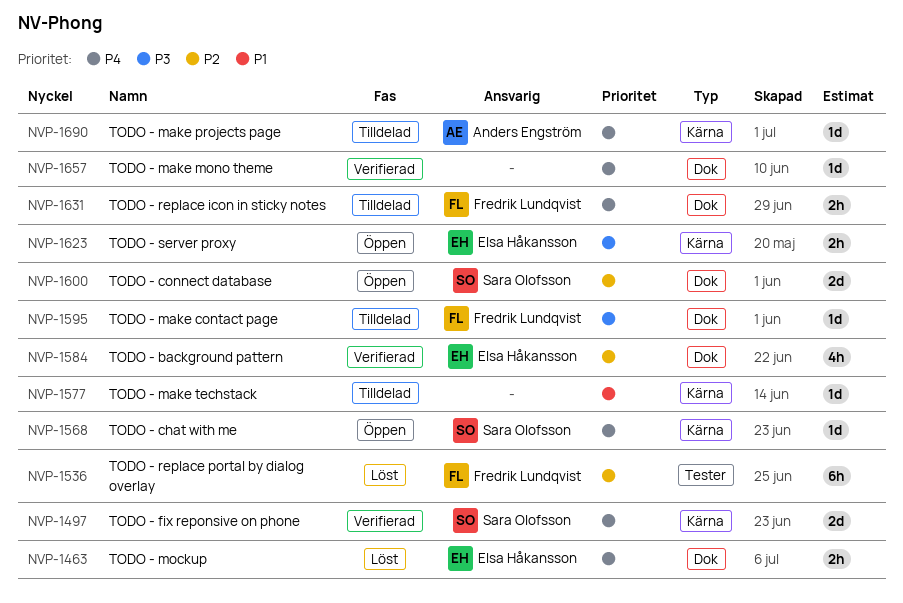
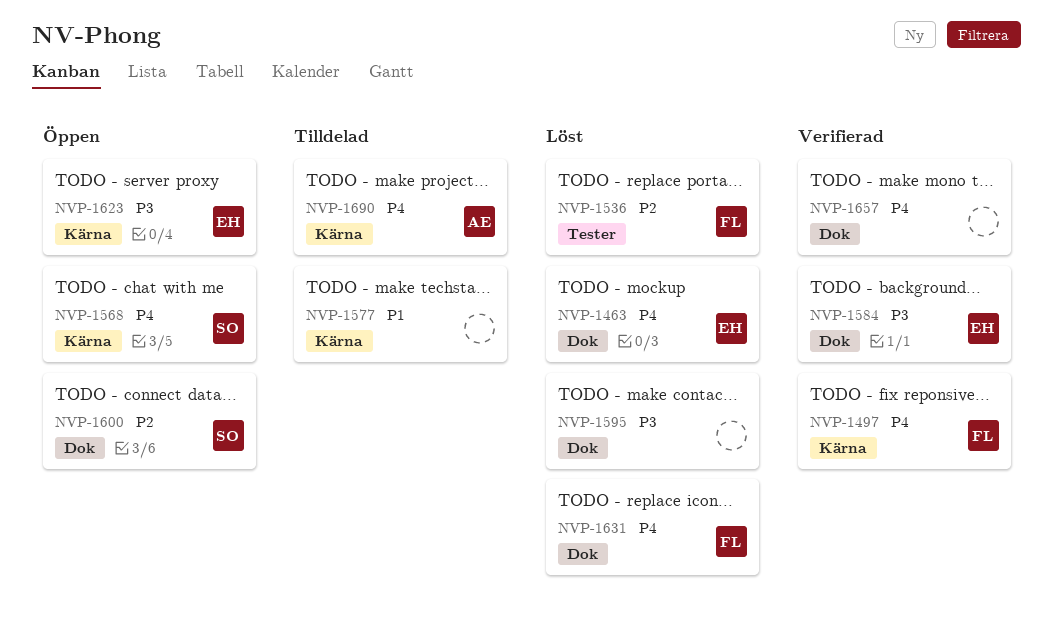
NVP-1497, owner: Sara Olofsson -> Fredrik Lundqvist
NVP-1584, priority: P2 -> P3
NVP-1595, status: Tilldelad -> Löst
NVP-1595, owner: Fredrik Lundqvist -> none
NVP-1631, status: Tilldelad -> Löst

